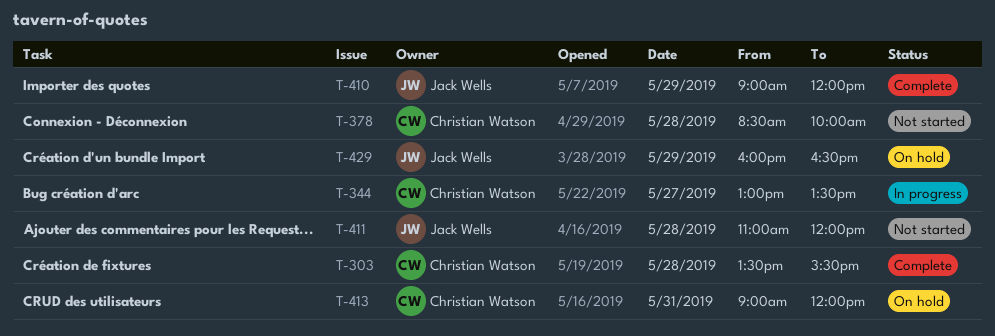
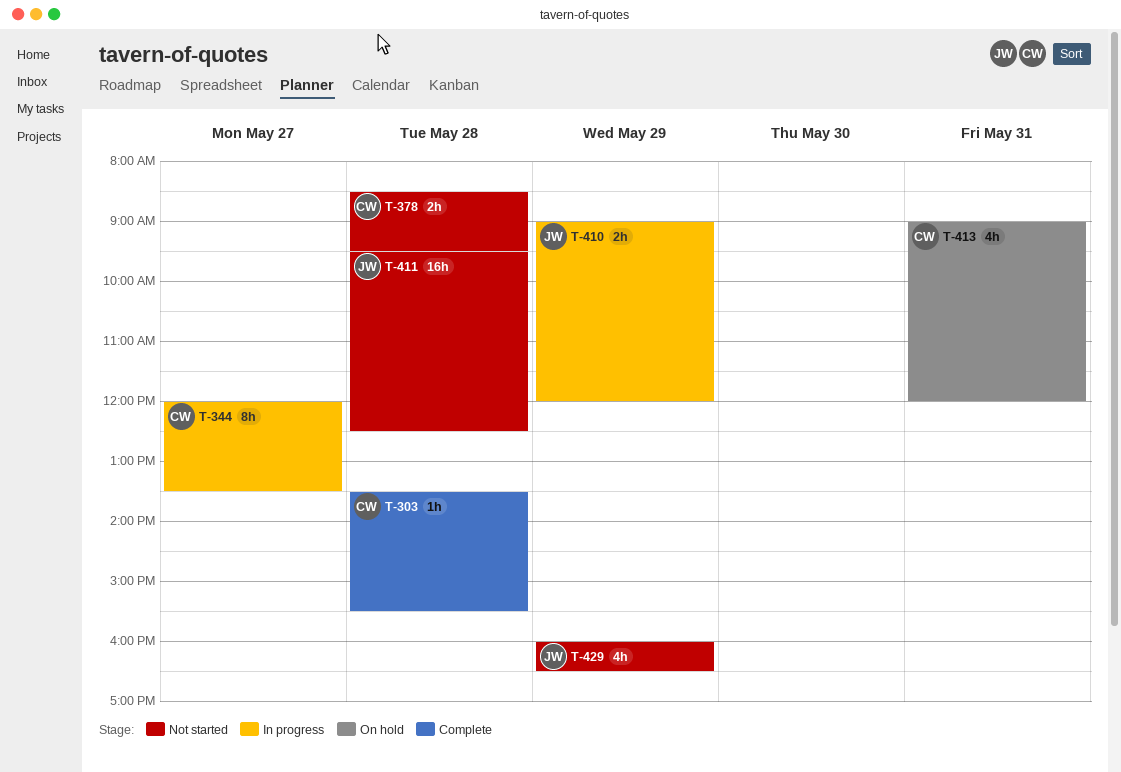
T-344, begins: 13:00 -> 12:00
T-378, ends: 10:00 -> 09:30
T-410, status: Complete -> In progress
T-411, begins: 11:00 -> 09:30
T-411, ends: 12:00 -> 12:30
T-429, status: On hold -> Not started

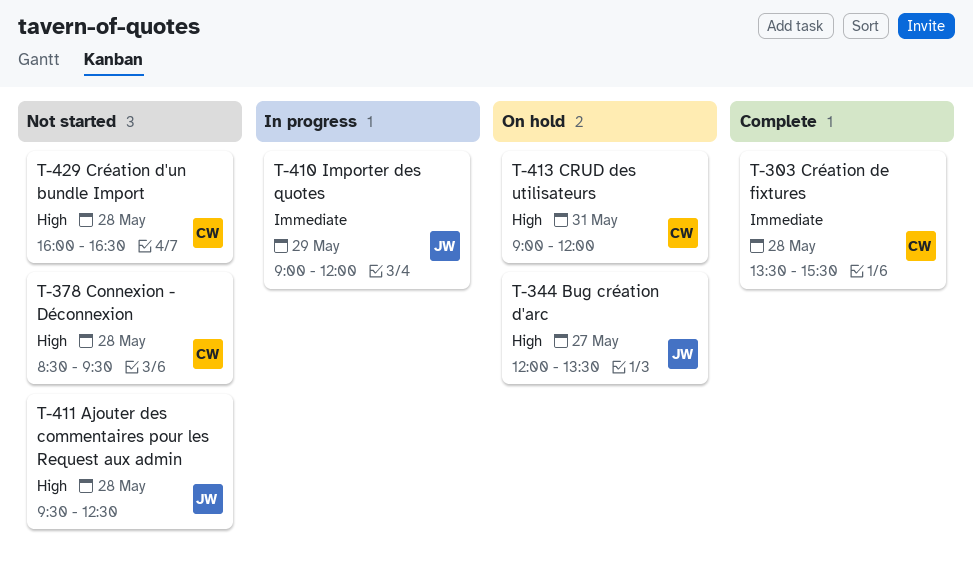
T-344, status: In progress -> On hold
T-344, owner: CW -> JW
T-429, owner: JW -> CW
T-429, day: May 29 -> May 28

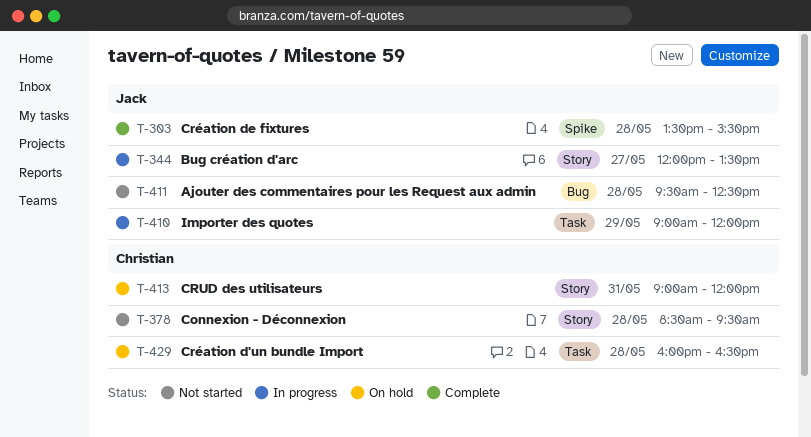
T-303, owner: Christian -> Jack
T-344, status: On hold -> In progress
T-429, status: Not started -> On hold

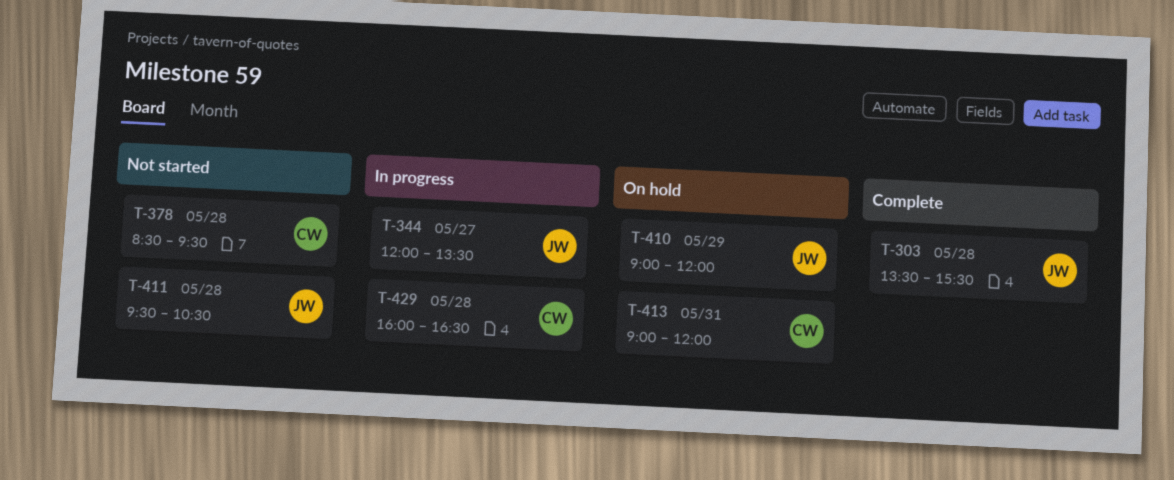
T-410, status: In progress -> On hold
T-411, ends: 12:30 -> 10:30
T-429, status: On hold -> In progress

